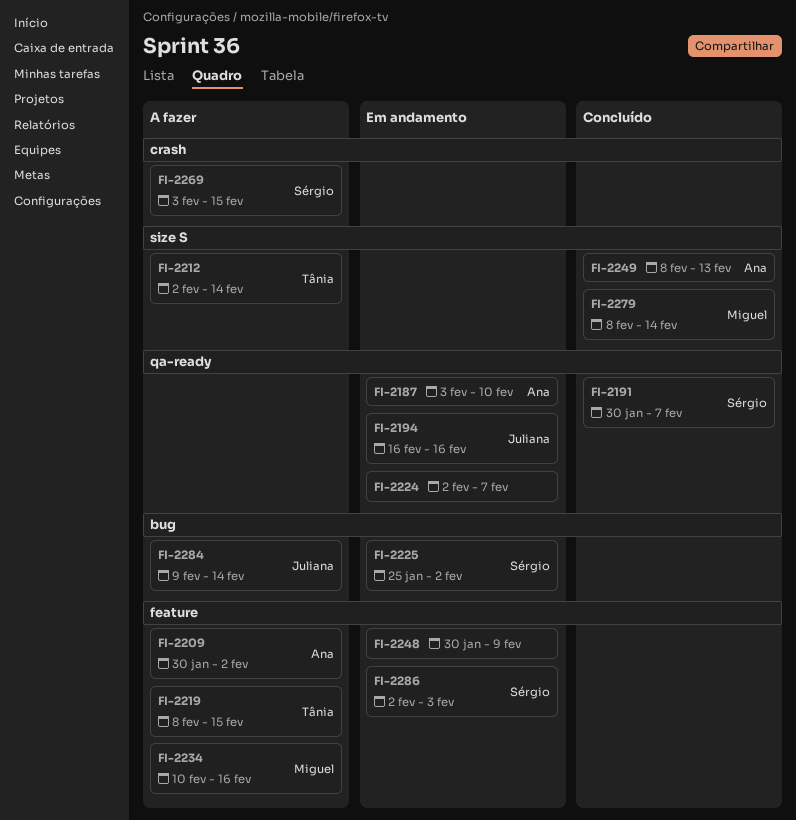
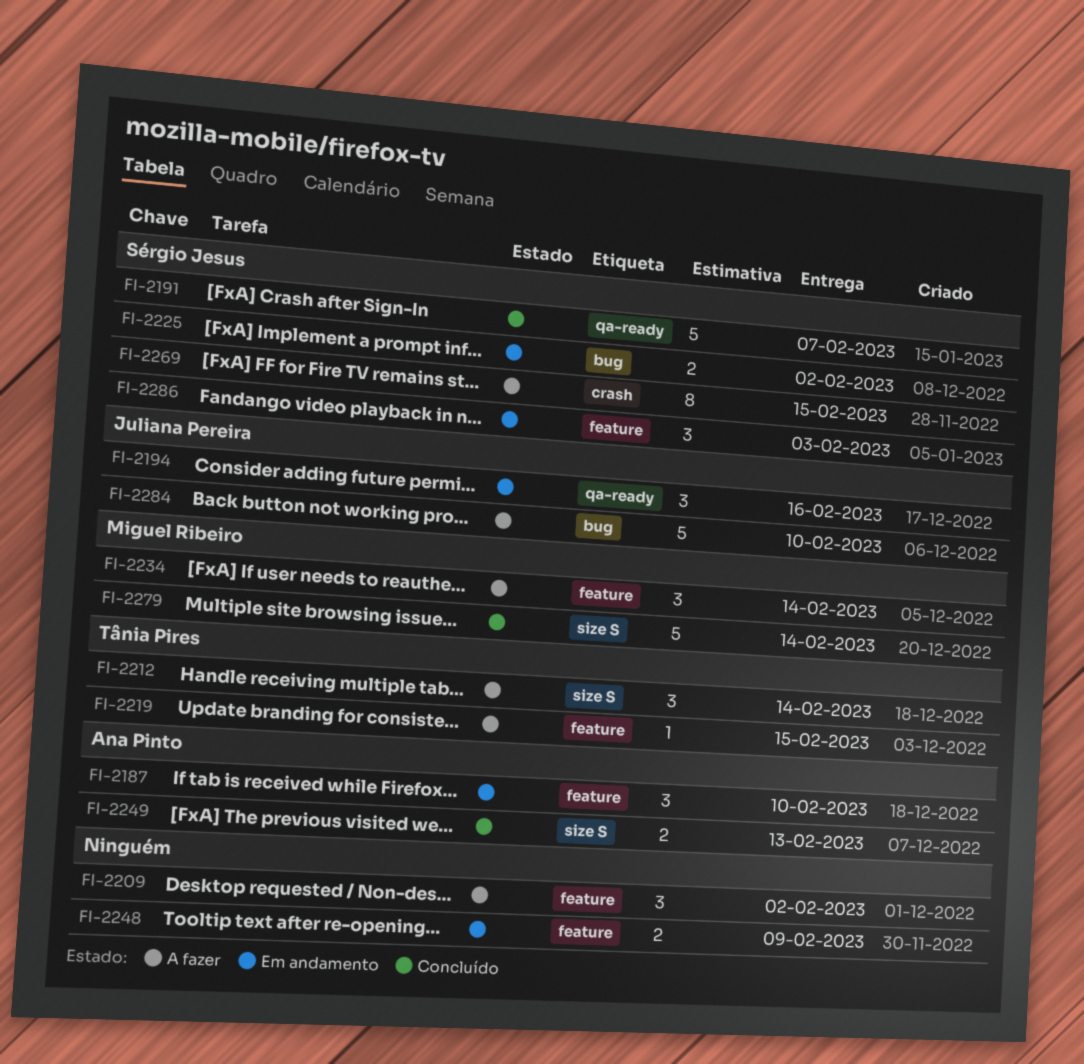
FI-2187, label: qa-ready -> feature
FI-2209, owner: Ana Pinto -> none
FI-2224: present -> none
FI-2234, due: Feb 16 -> Feb 14
FI-2284, due: Feb 14 -> Feb 10

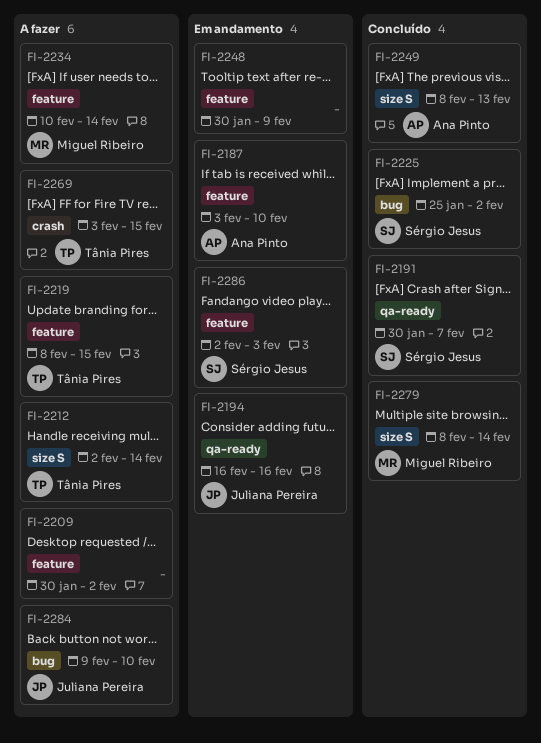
FI-2225, status: Em andamento -> Concluído
FI-2269, owner: Sérgio Jesus -> Tânia Pires

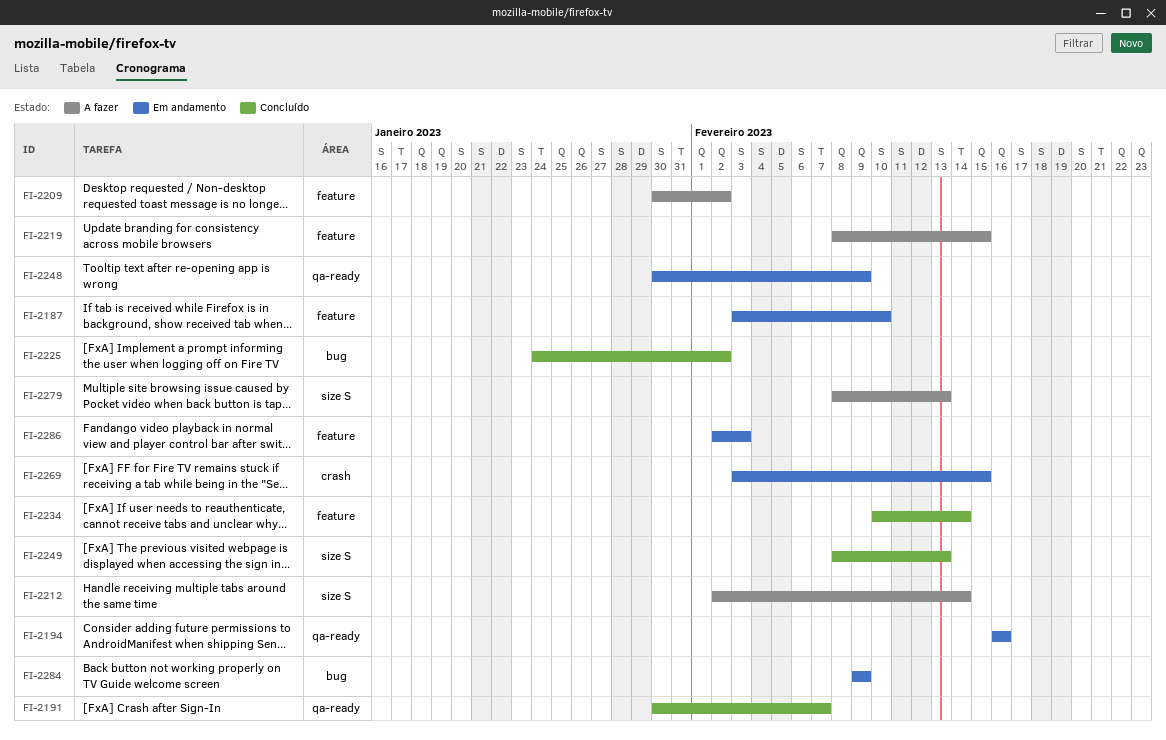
FI-2225, start: Jan 25 -> Jan 24
FI-2234, status: A fazer -> Concluído
FI-2248, label: feature -> qa-ready
FI-2269, status: A fazer -> Em andamento
FI-2279, status: Concluído -> A fazer
FI-2279, due: Feb 14 -> Feb 13
FI-2284, status: A fazer -> Em andamento
FI-2284, due: Feb 10 -> Feb 9

